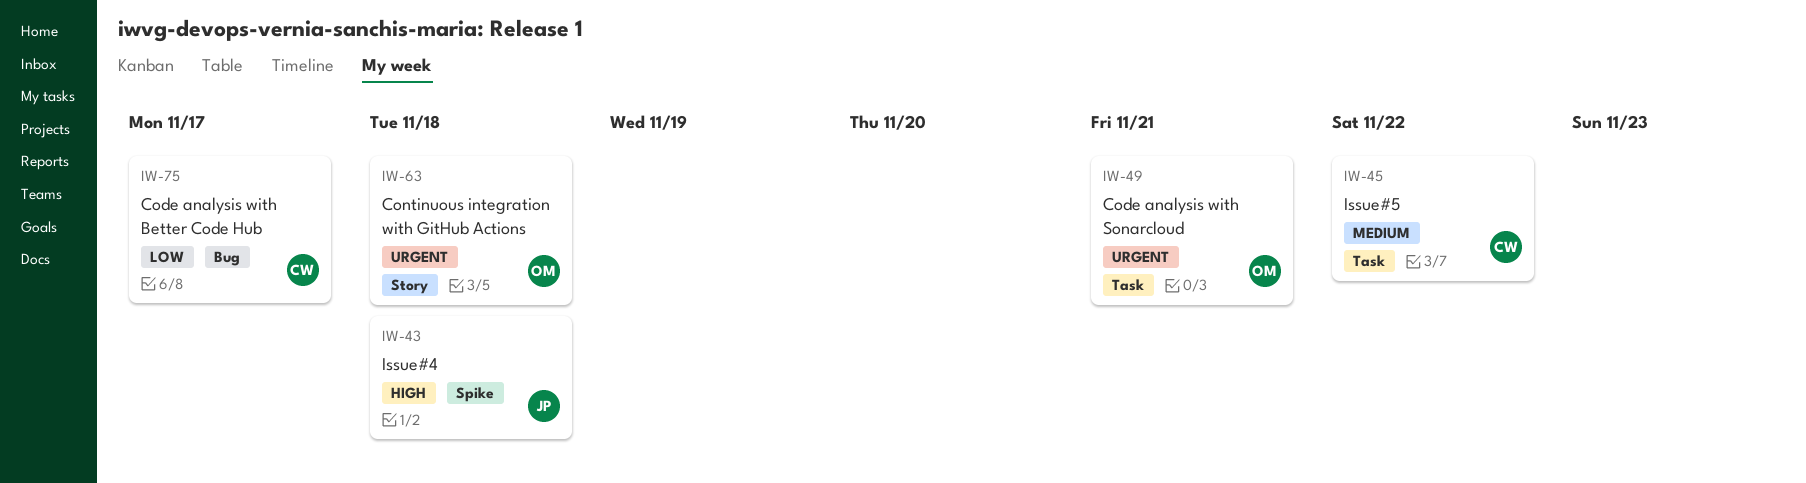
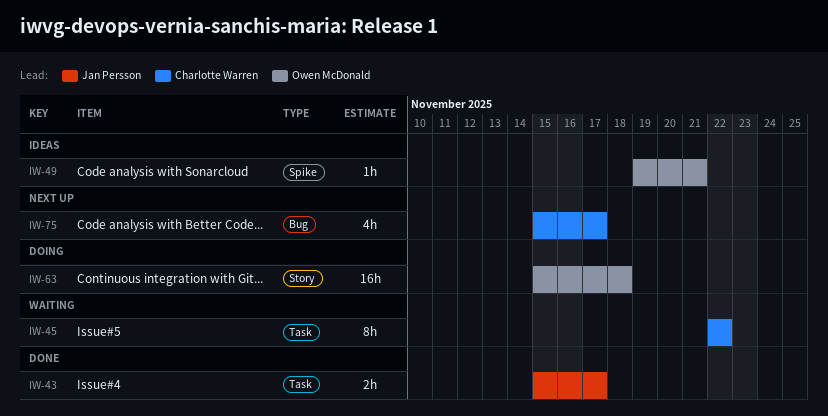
IW-43, label: Spike -> Task
IW-43, due: Nov 18 -> Nov 17
IW-49, label: Task -> Spike

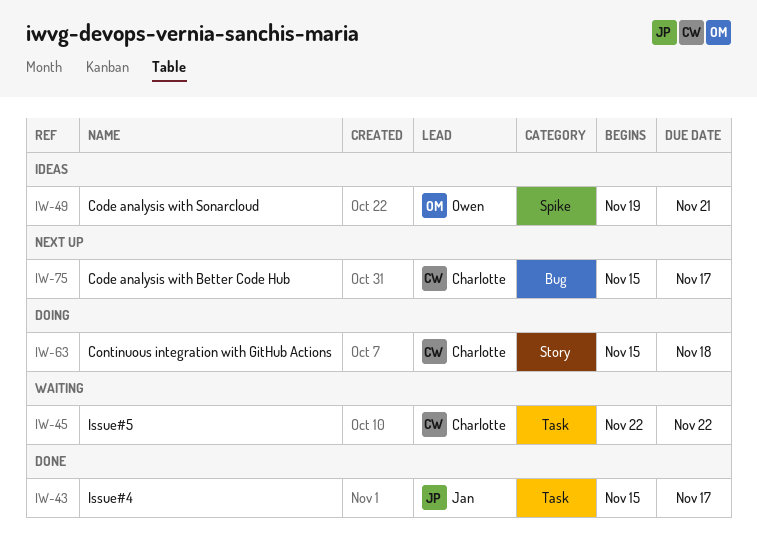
IW-63, owner: Owen McDonald -> Charlotte Warren

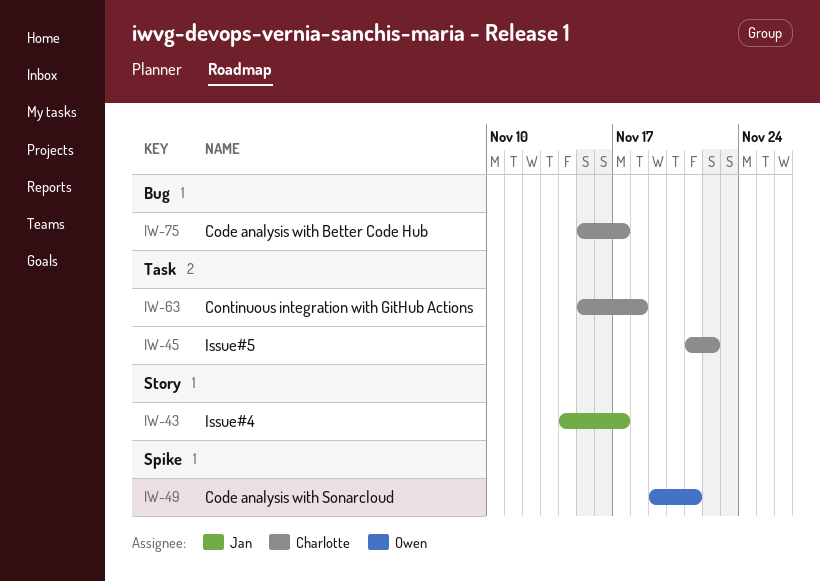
IW-43, label: Task -> Story
IW-43, start: Nov 15 -> Nov 14
IW-45, start: Nov 22 -> Nov 21
IW-63, label: Story -> Task

